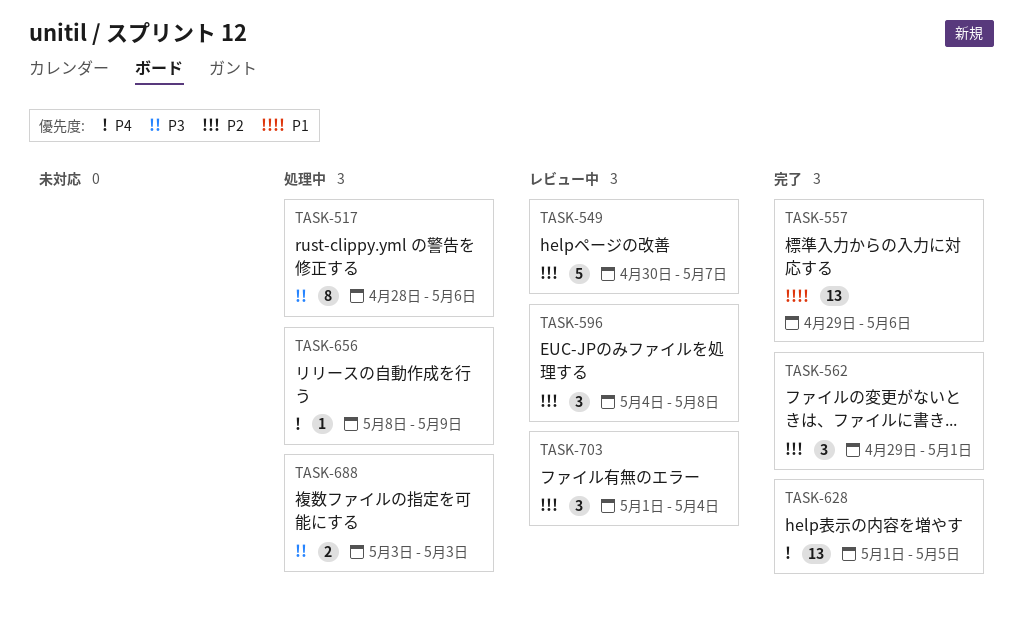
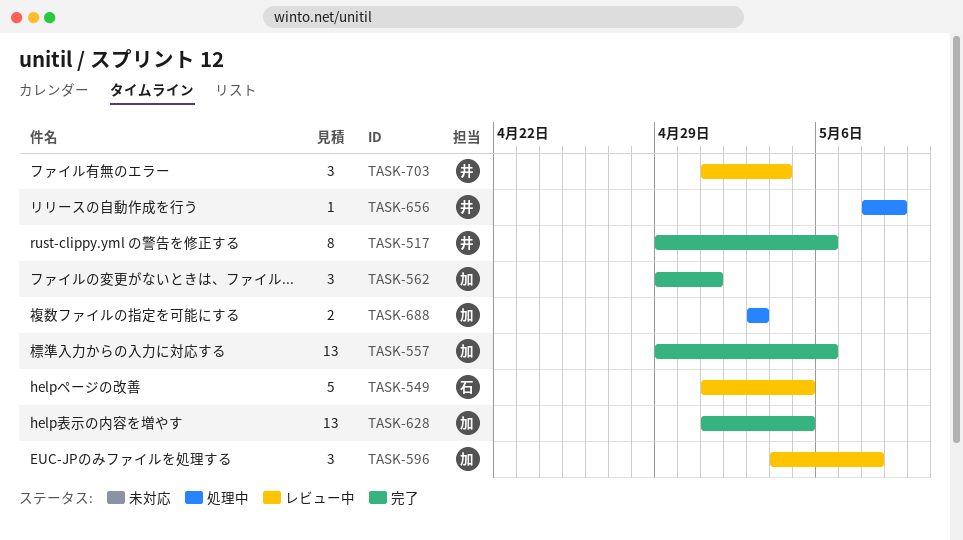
TASK-517, status: 処理中 -> 完了
TASK-517, start: Apr 28 -> Apr 29
TASK-549, start: Apr 30 -> May 1
TASK-549, due: May 7 -> May 5

